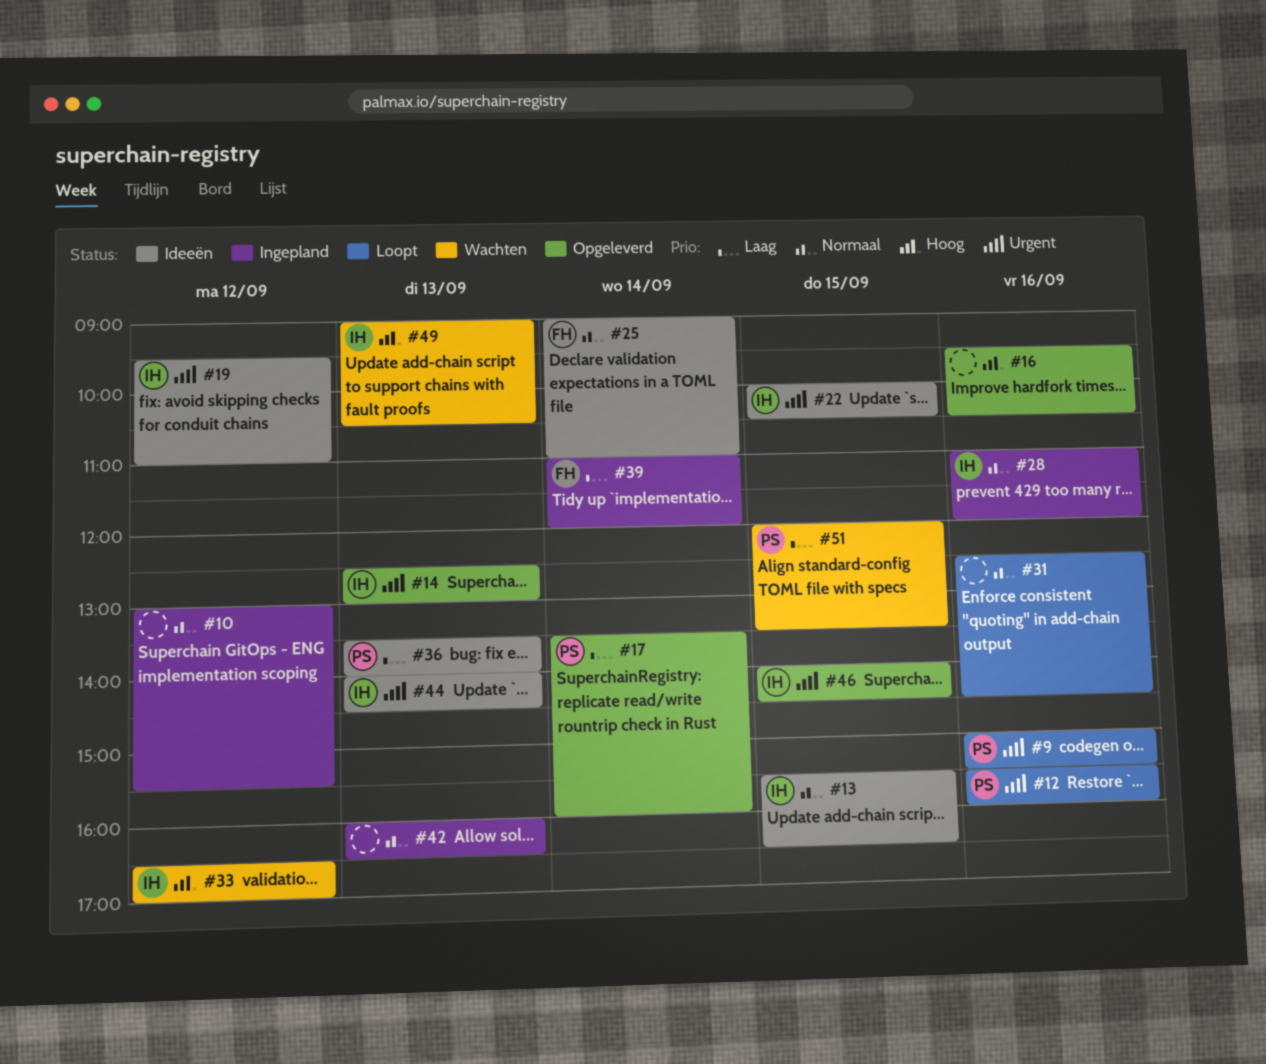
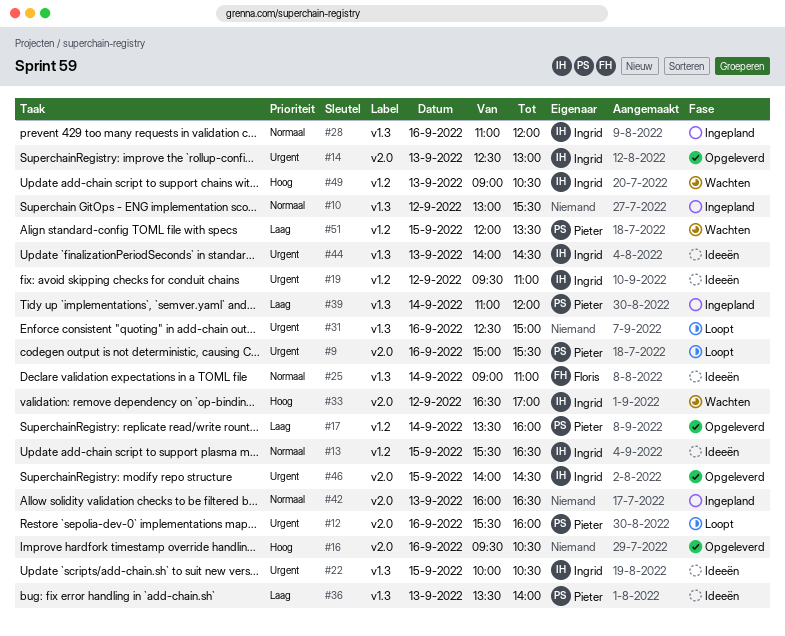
#31, priority: Normaal -> Urgent
#31, ends: 14:30 -> 15:00
#39, owner: Floris -> Pieter

